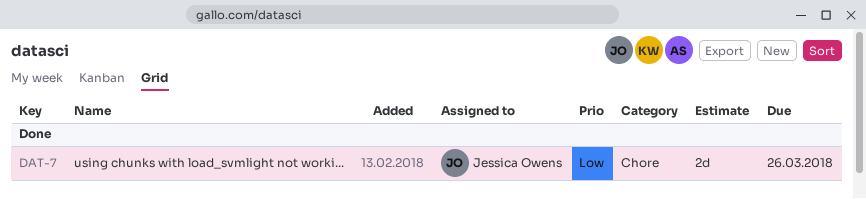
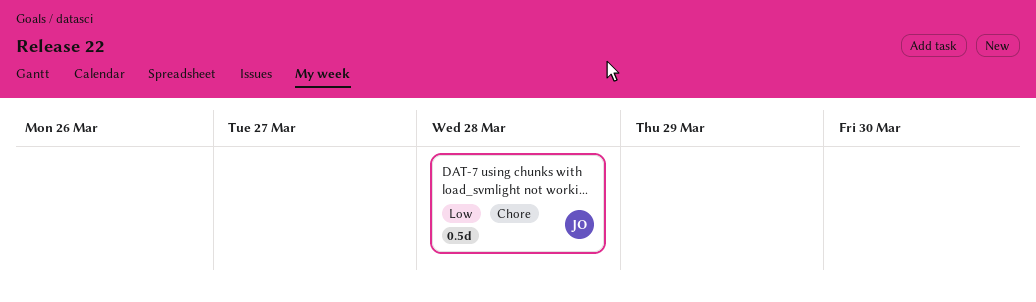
DAT-7, estimate: 2d -> 0.5d
DAT-7, due: Mar 26 -> Mar 28

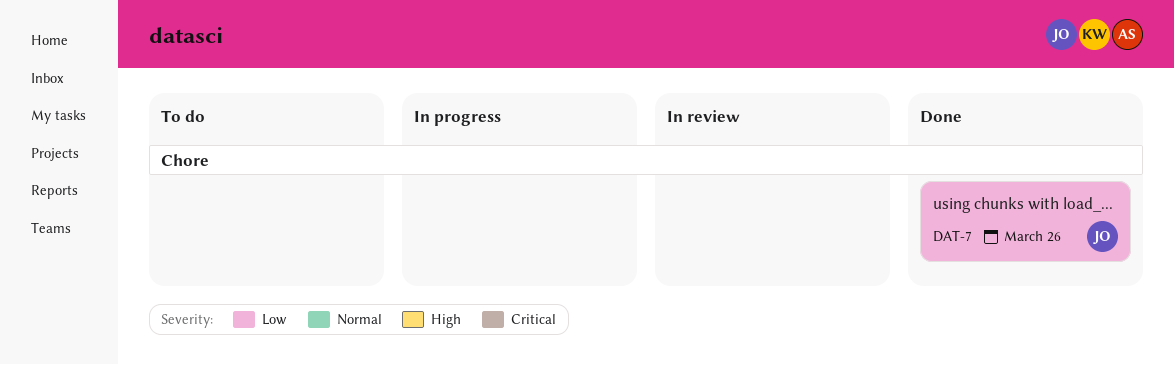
DAT-7, due: Mar 28 -> Mar 26

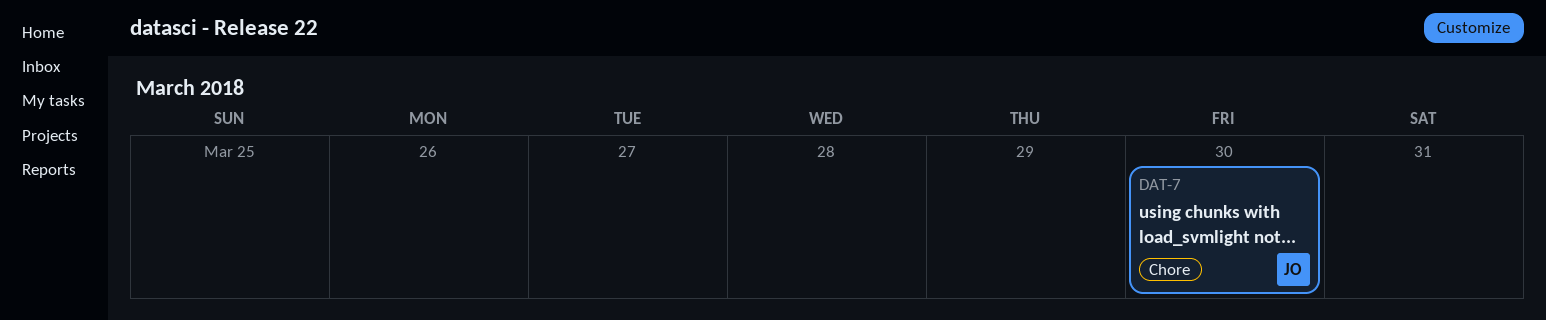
DAT-7, due: Mar 26 -> Mar 30

